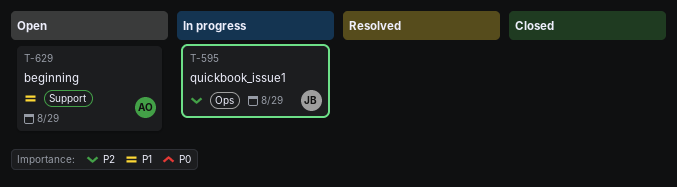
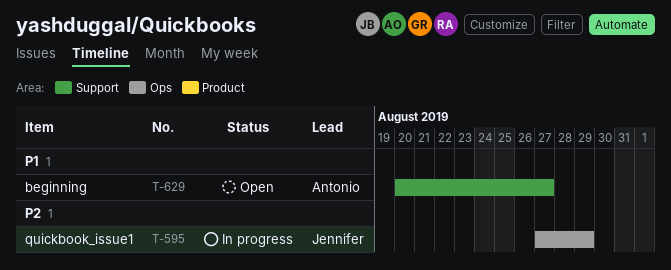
T-629, due: Aug 29 -> Aug 27

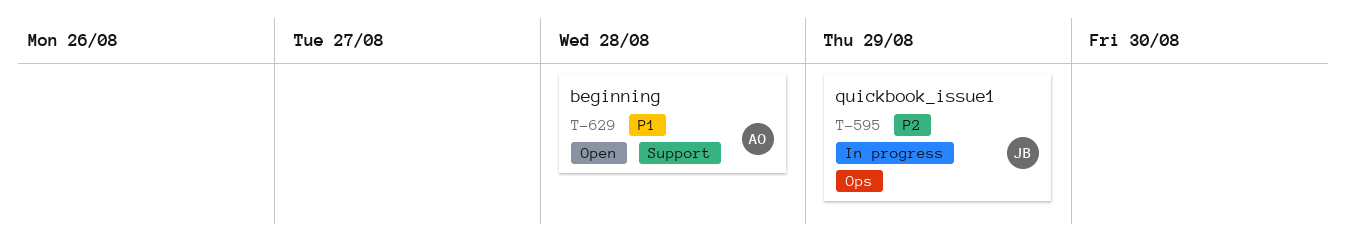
T-629, due: Aug 27 -> Aug 28

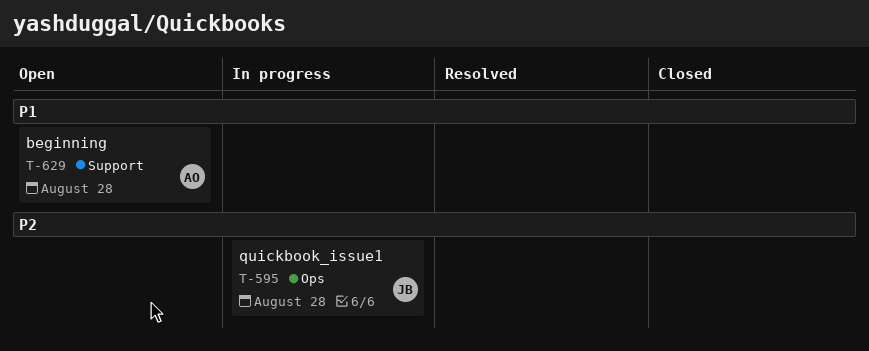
T-595, due: Aug 29 -> Aug 28

